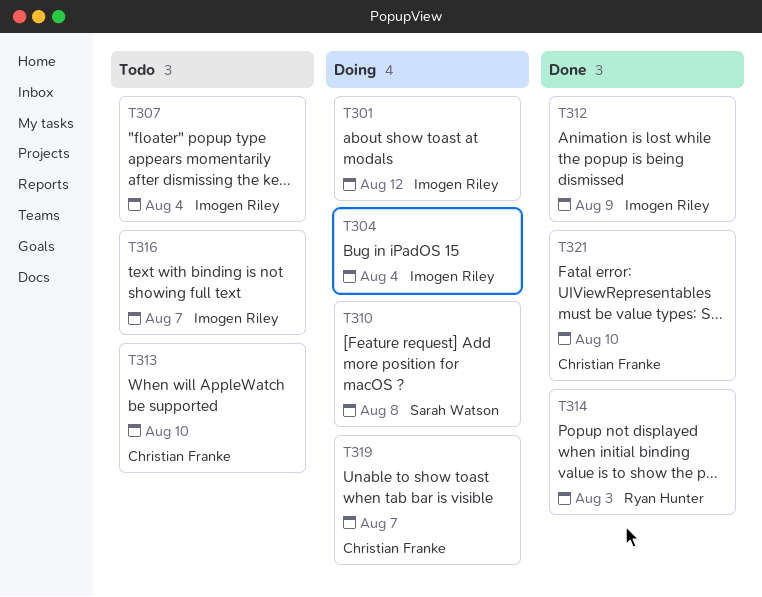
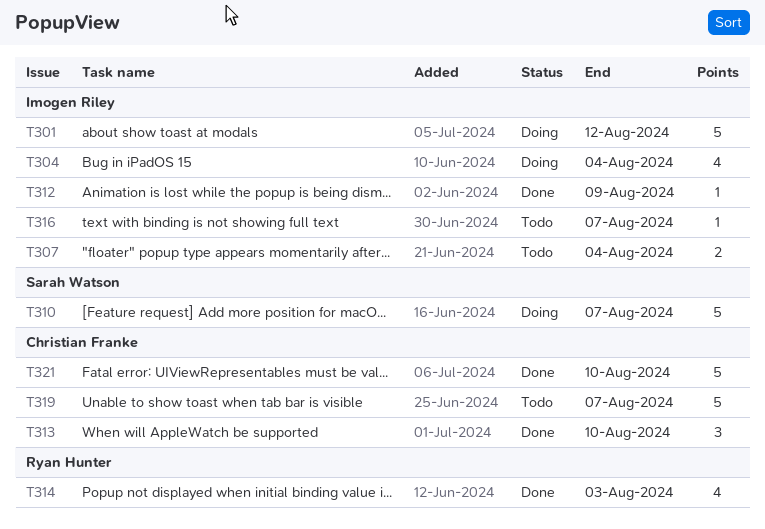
T310, due: Aug 8 -> Aug 7
T313, status: Todo -> Done
T319, status: Doing -> Todo

